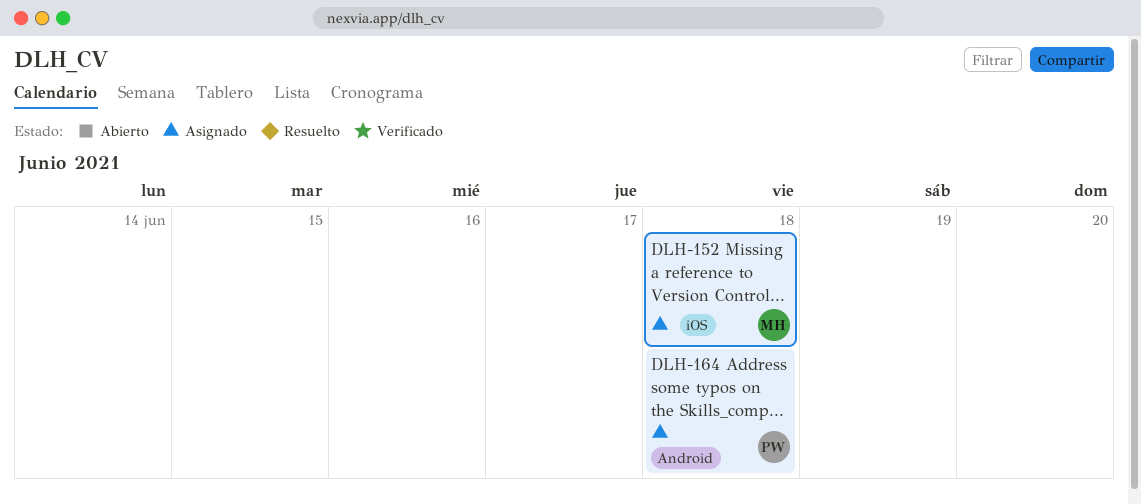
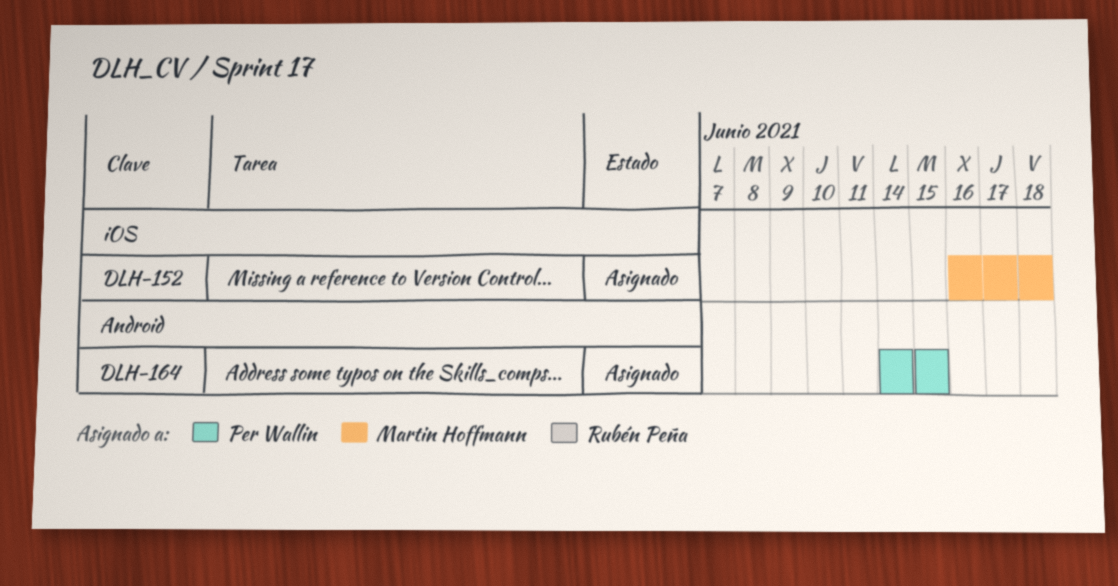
DLH-164, due: Jun 18 -> Jun 15

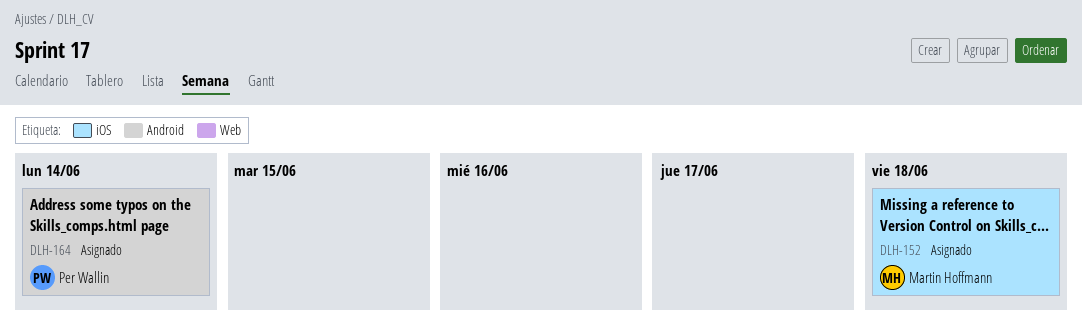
DLH-164, due: Jun 15 -> Jun 14

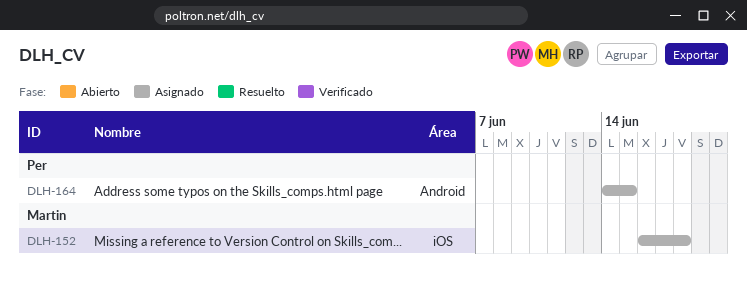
DLH-164, due: Jun 14 -> Jun 15

